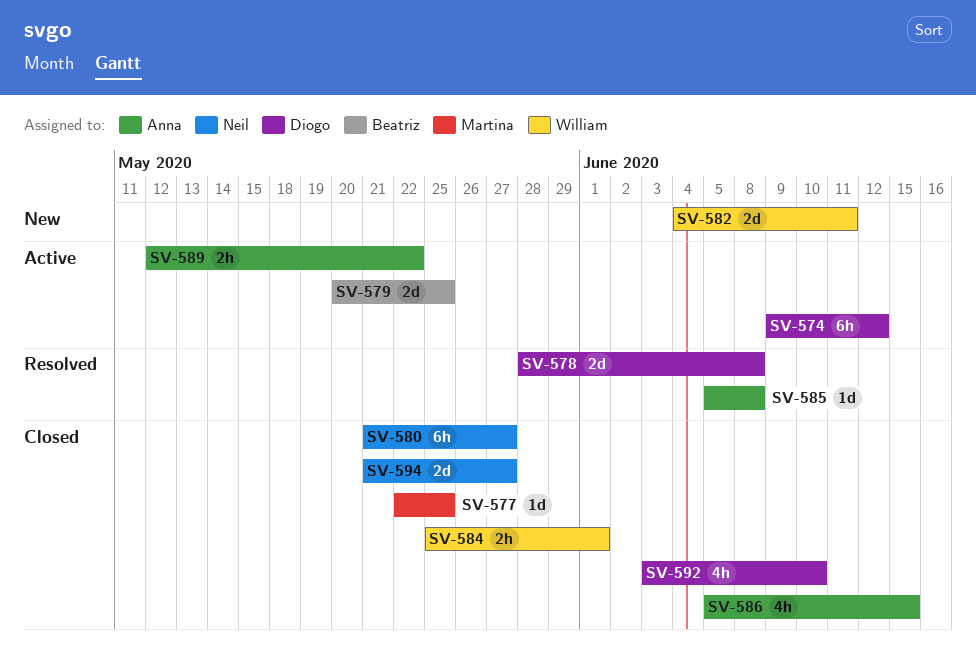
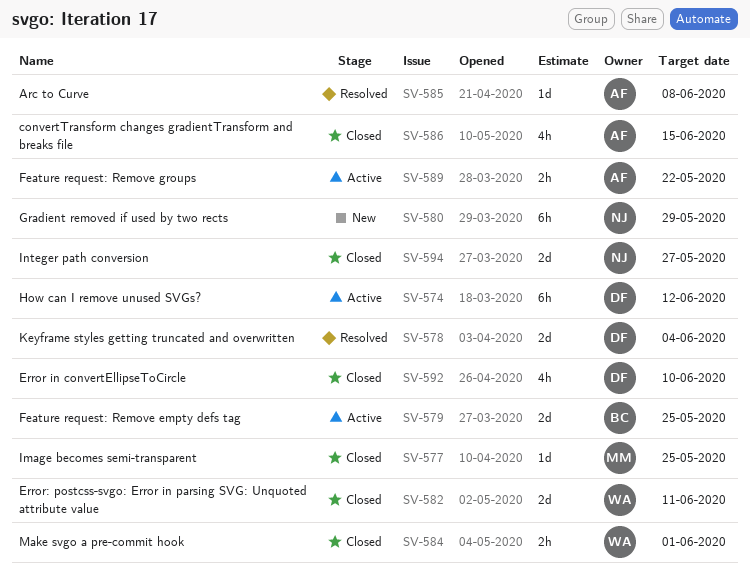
SV-578, due: Jun 8 -> Jun 4
SV-580, status: Closed -> New
SV-580, due: May 27 -> May 29
SV-582, status: New -> Closed

